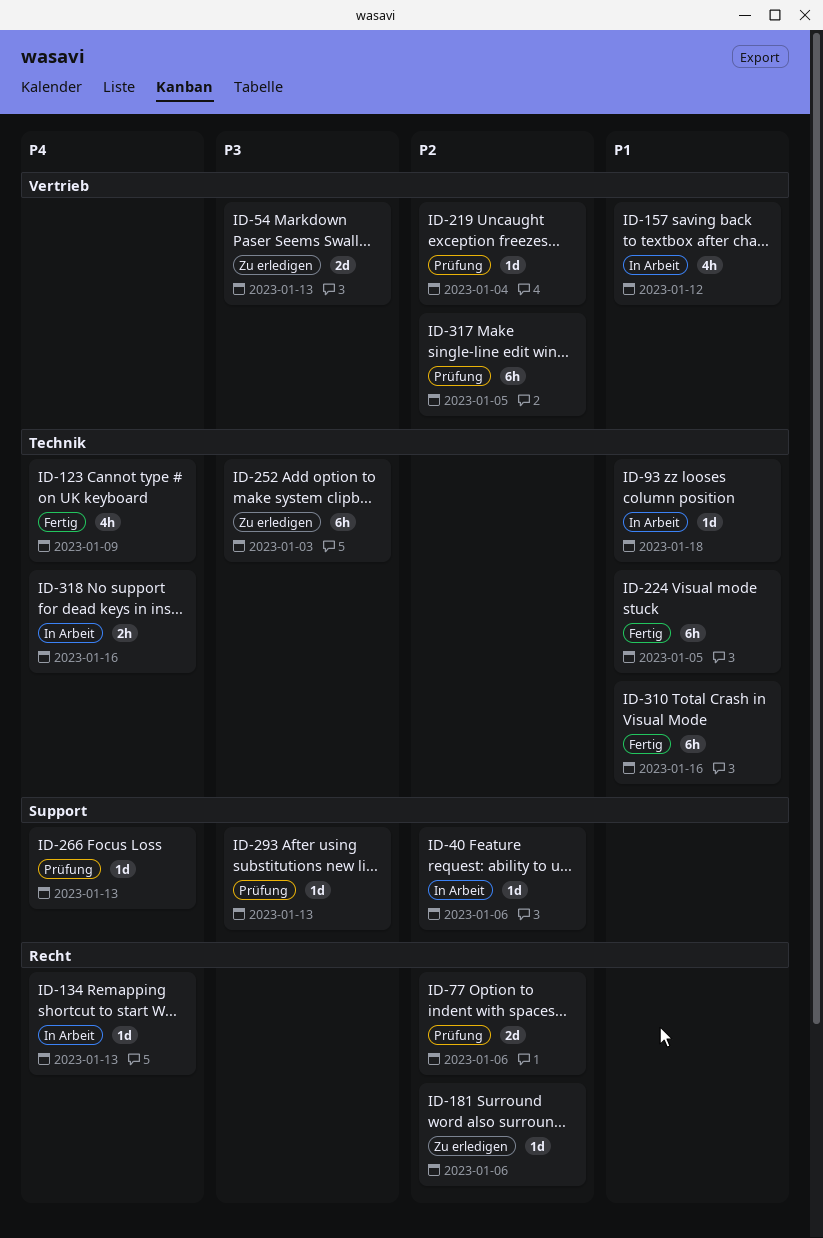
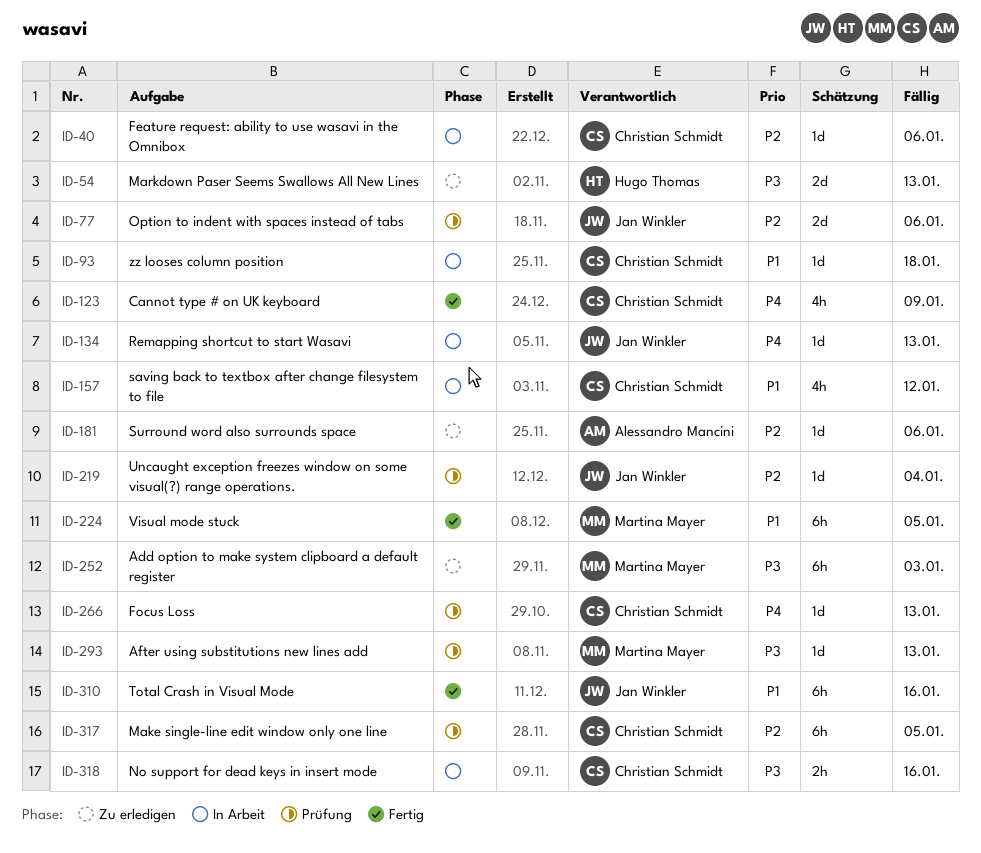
ID-318, priority: P4 -> P3

